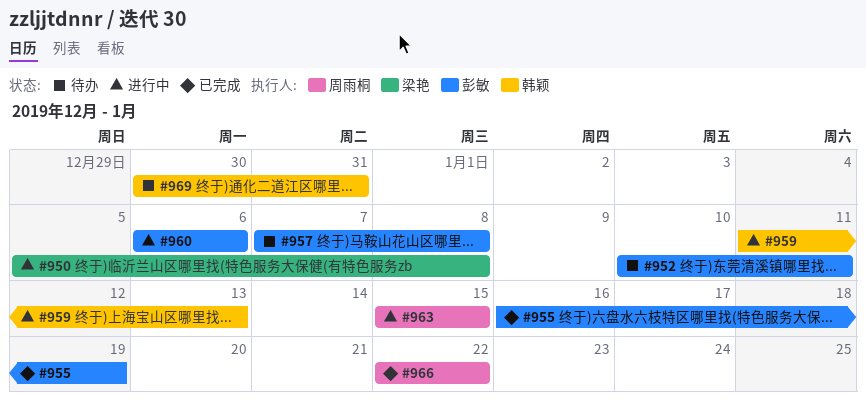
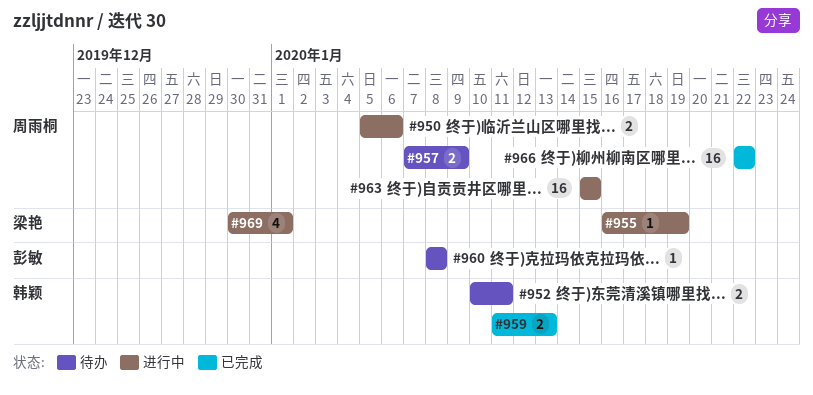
#950, owner: 梁艳 -> 周雨桐
#950, due: Jan 8 -> Jan 6
#952, owner: 彭敏 -> 韩颖
#955, status: 已完成 -> 进行中
#955, owner: 彭敏 -> 梁艳
#957, owner: 彭敏 -> 周雨桐
#957, due: Jan 8 -> Jan 9
#959, status: 进行中 -> 已完成
#960, status: 进行中 -> 待办
#960, start: Jan 6 -> Jan 8
#960, due: Jan 6 -> Jan 8
#969, status: 待办 -> 进行中
#969, owner: 韩颖 -> 梁艳
#969, due: Dec 31 -> Jan 1

